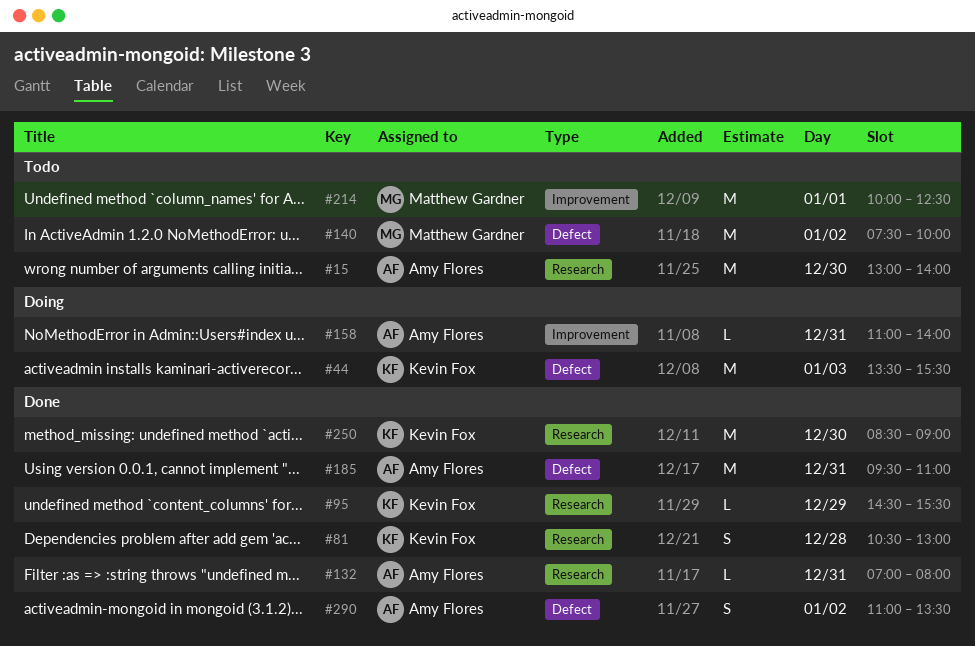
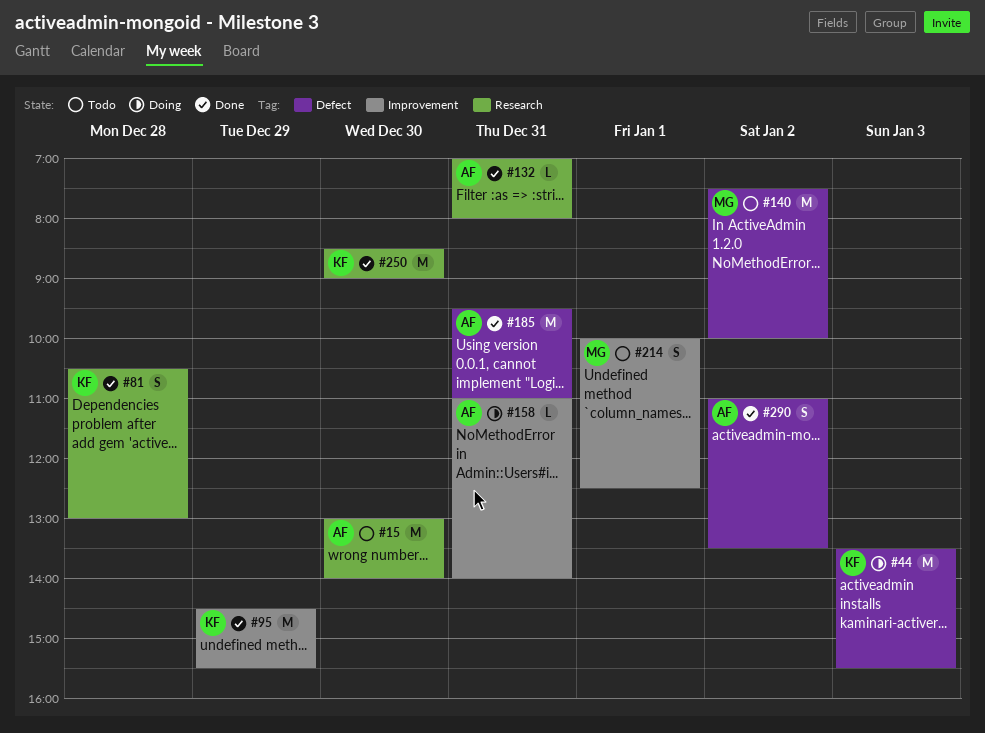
#95, label: Research -> Improvement
#95, estimate: L -> M
#214, estimate: M -> S

